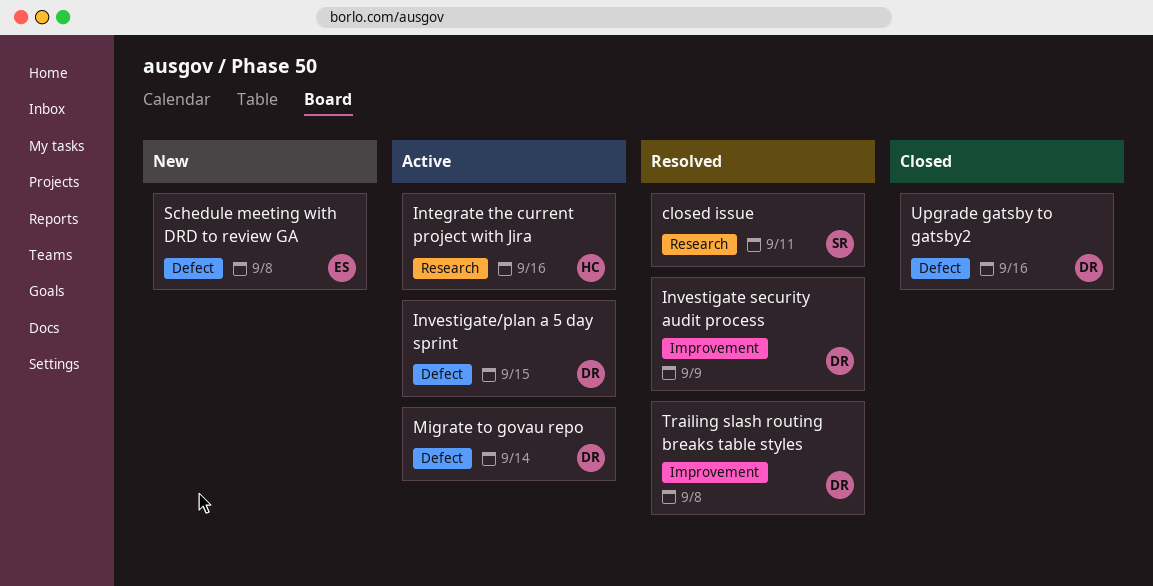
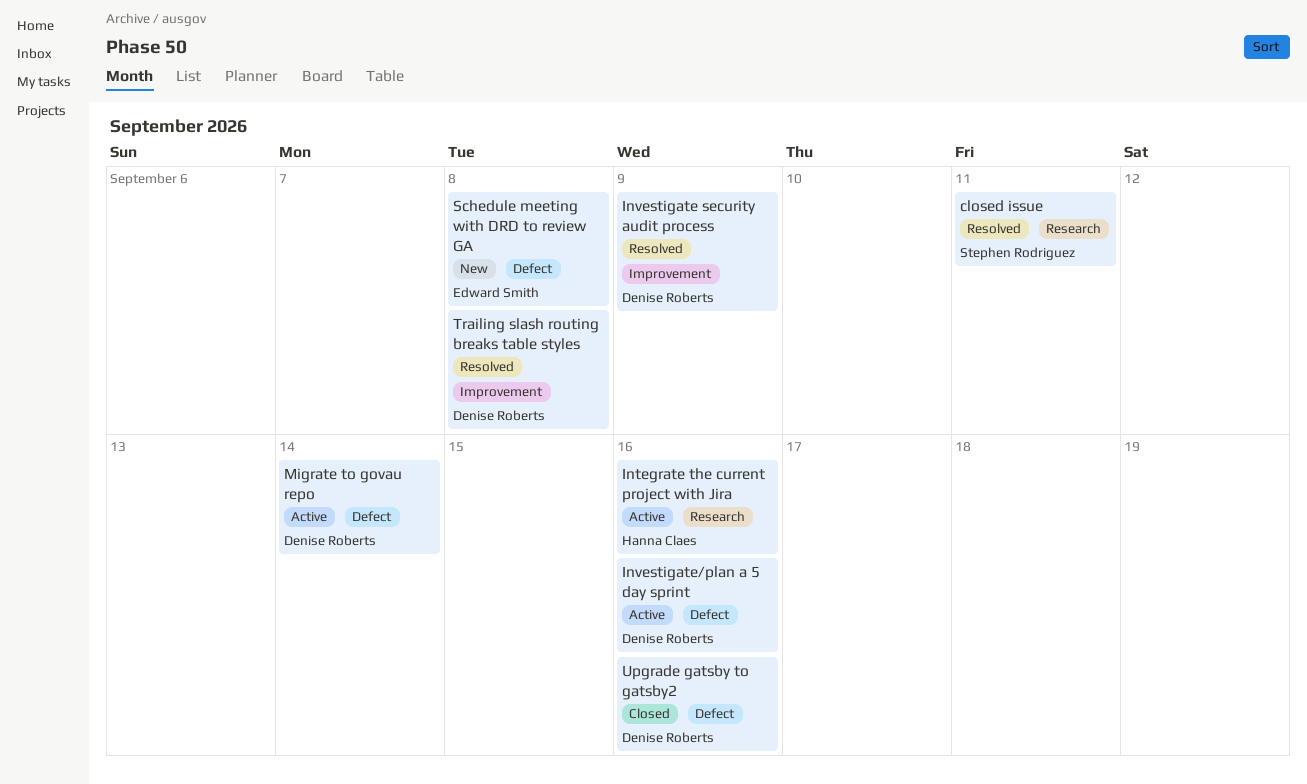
Investigate/plan a 5 day sprint, due: Sep 15 -> Sep 16

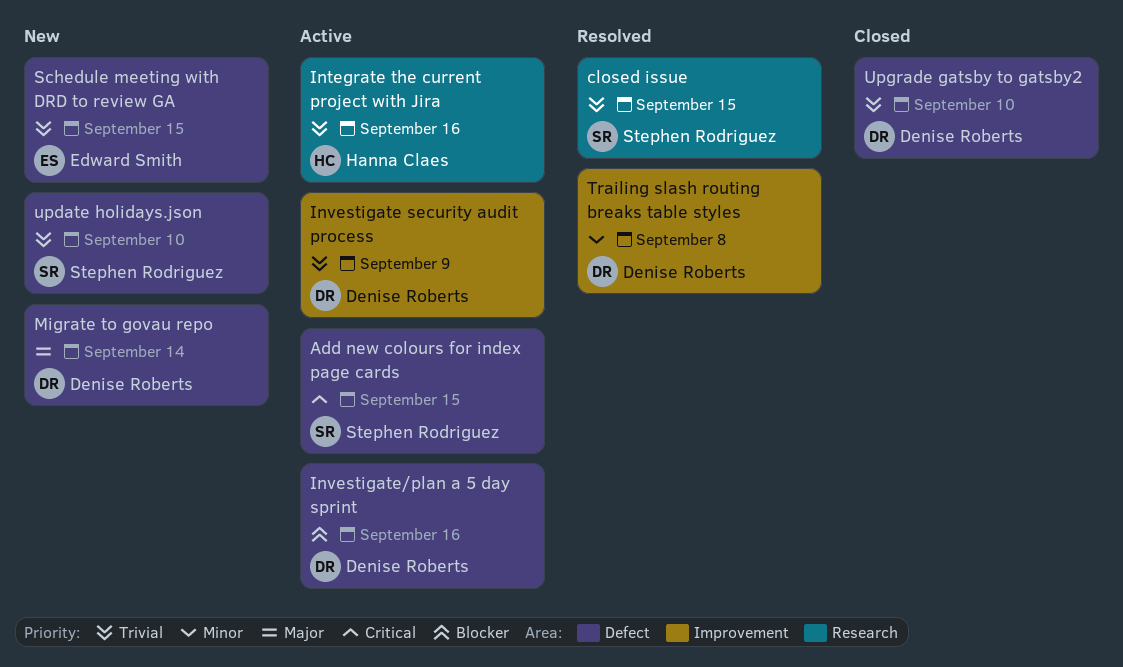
Add new colours for index page cards: none -> present
closed issue, due: Sep 11 -> Sep 15
Investigate security audit process, status: Resolved -> Active
Migrate to govau repo, status: Active -> New
Schedule meeting with DRD to review GA, due: Sep 8 -> Sep 15
update holidays.json: none -> present
Upgrade gatsby to gatsby2, due: Sep 16 -> Sep 10

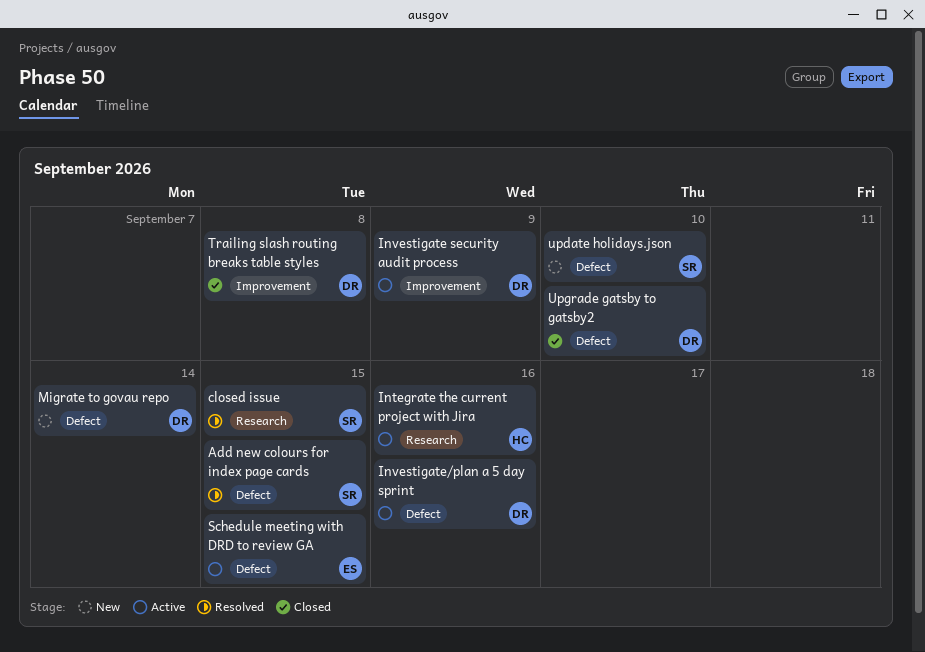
Add new colours for index page cards, status: Active -> Resolved
Schedule meeting with DRD to review GA, status: New -> Active
Trailing slash routing breaks table styles, status: Resolved -> Closed

